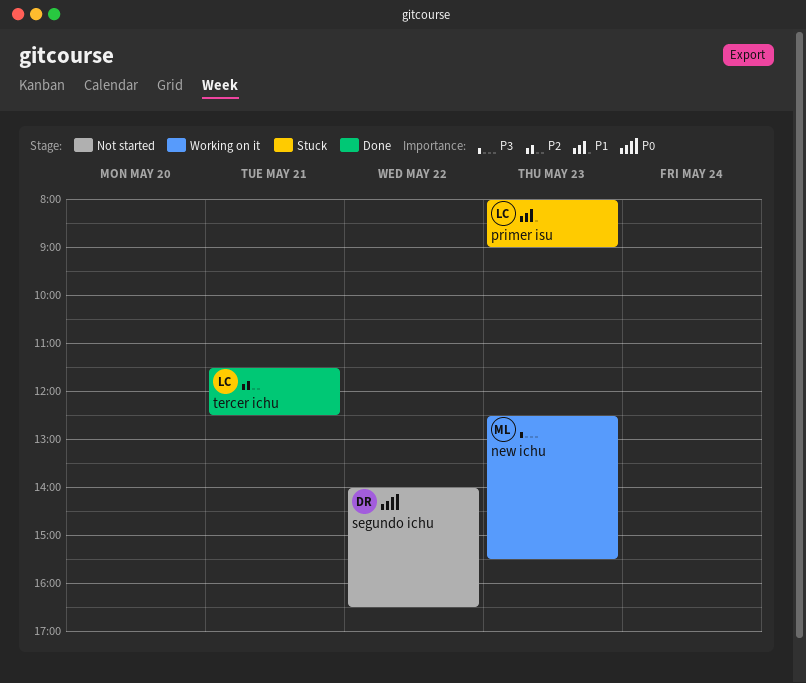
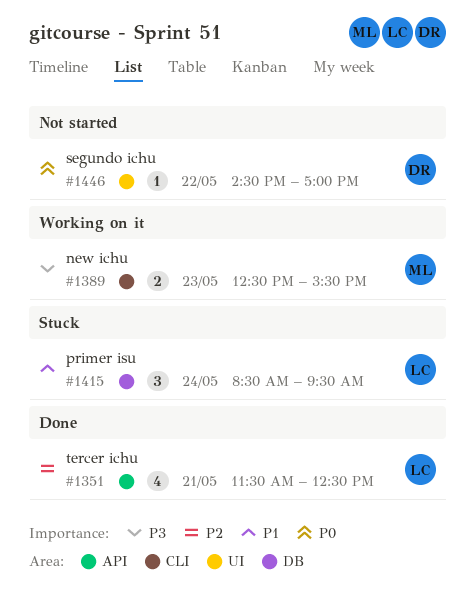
primer isu, day: May 23 -> May 24
primer isu, begins: 08:00 -> 08:30
primer isu, ends: 09:00 -> 09:30
segundo ichu, begins: 14:00 -> 14:30
segundo ichu, ends: 16:30 -> 17:00

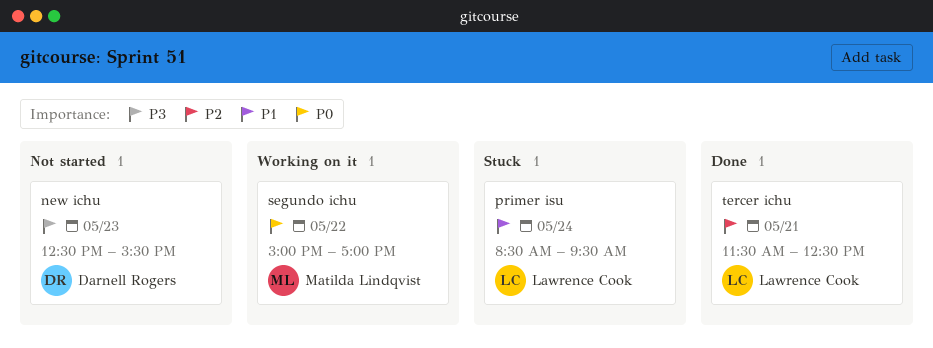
new ichu, status: Working on it -> Not started
new ichu, owner: Matilda Lindqvist -> Darnell Rogers
segundo ichu, status: Not started -> Working on it
segundo ichu, owner: Darnell Rogers -> Matilda Lindqvist
segundo ichu, begins: 14:30 -> 15:00

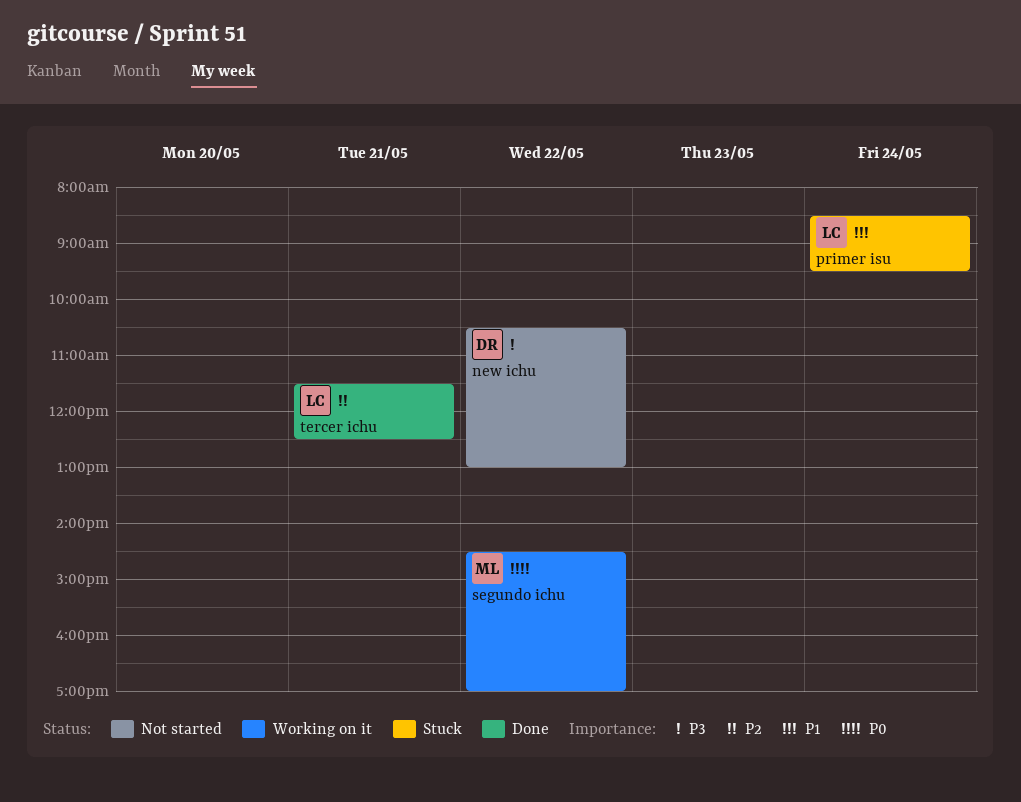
new ichu, day: May 23 -> May 22
new ichu, begins: 12:30 -> 10:30
new ichu, ends: 15:30 -> 13:00
segundo ichu, begins: 15:00 -> 14:30

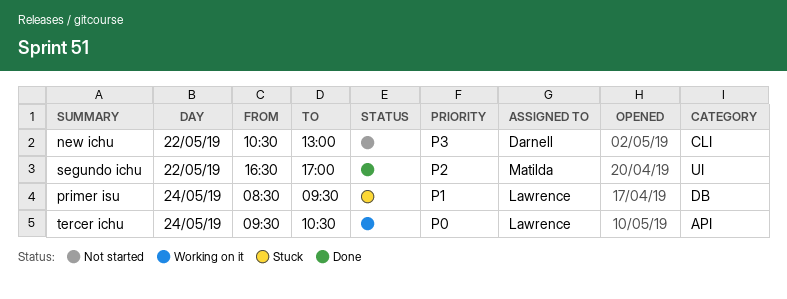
segundo ichu, status: Working on it -> Done
segundo ichu, priority: P0 -> P2
segundo ichu, begins: 14:30 -> 16:30
tercer ichu, status: Done -> Working on it
tercer ichu, priority: P2 -> P0
tercer ichu, day: May 21 -> May 24
tercer ichu, begins: 11:30 -> 09:30
tercer ichu, ends: 12:30 -> 10:30

